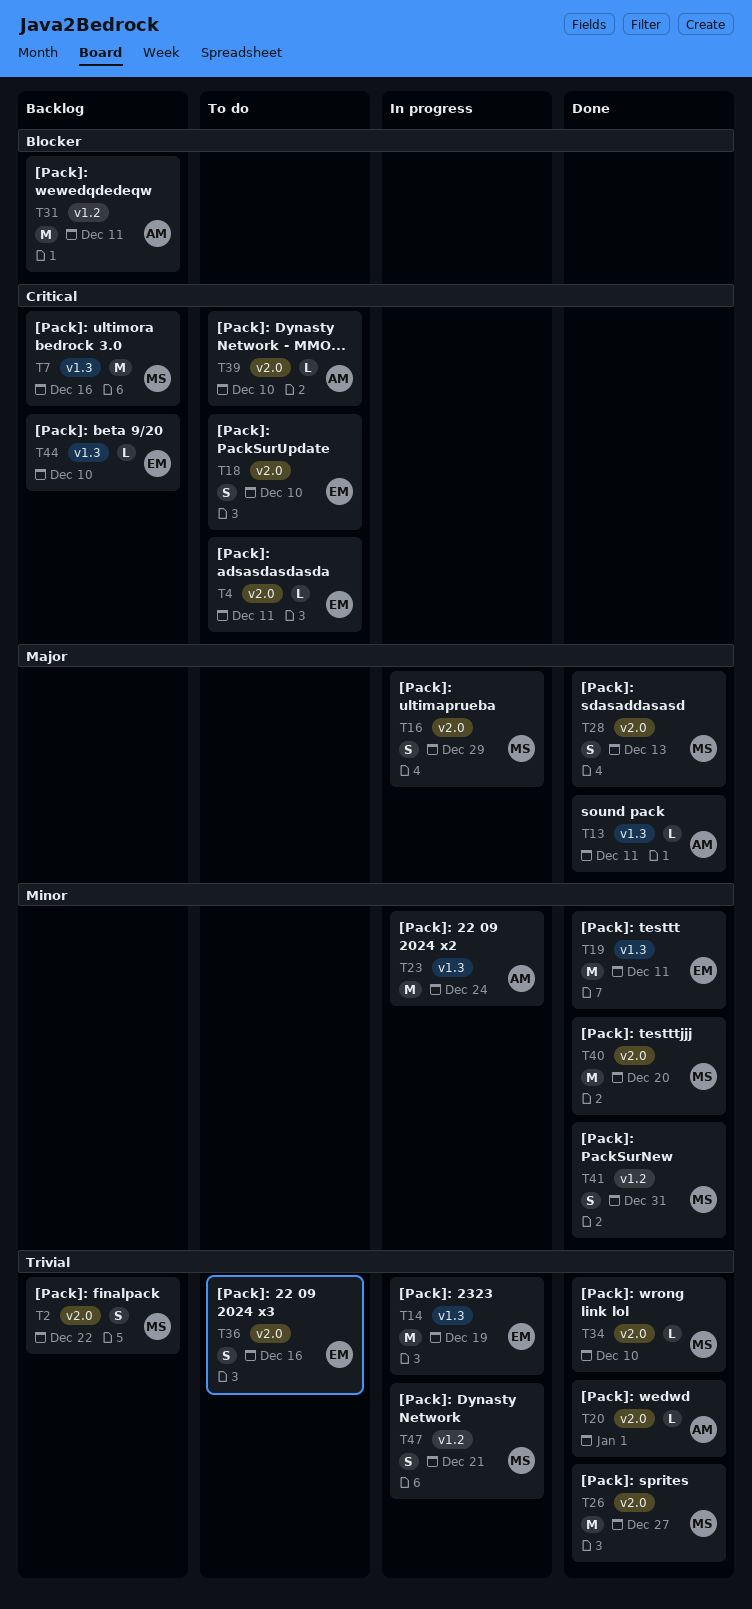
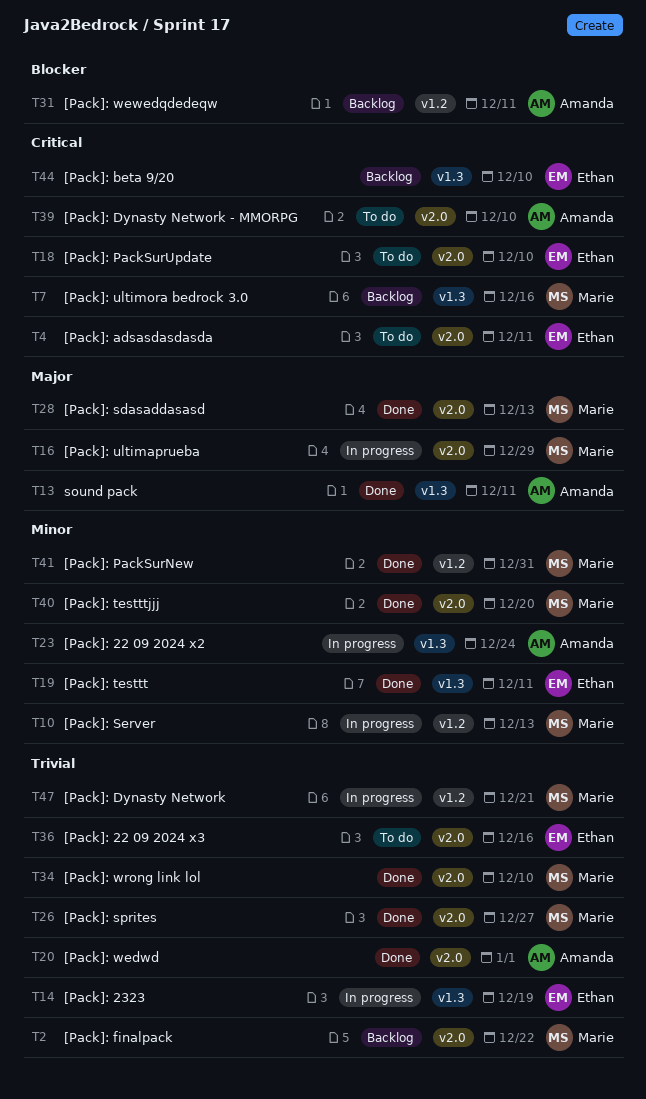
T10: none -> present

